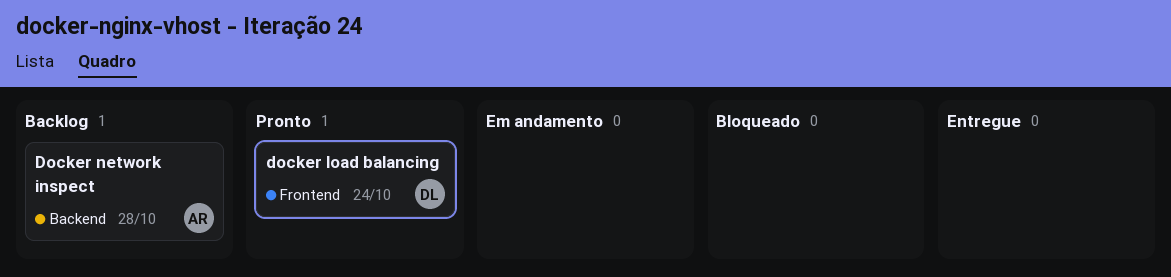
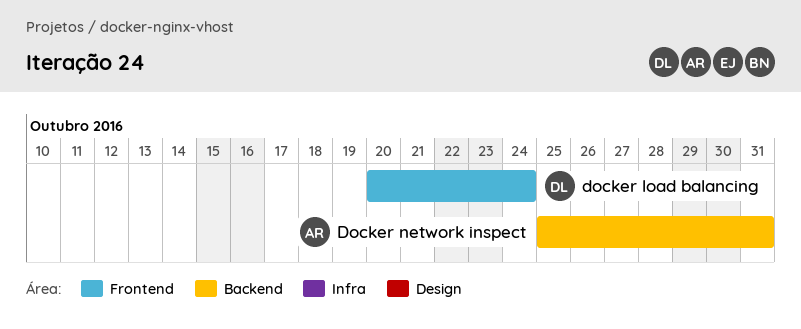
Docker network inspect, due: Oct 28 -> Oct 31

